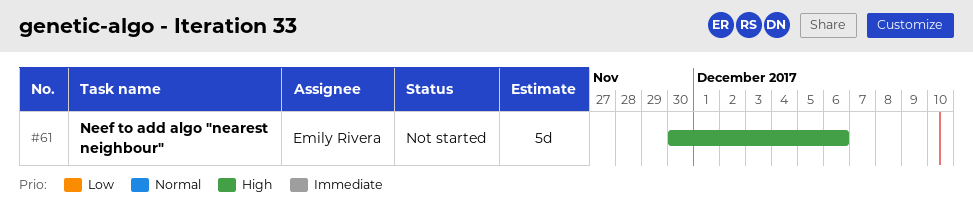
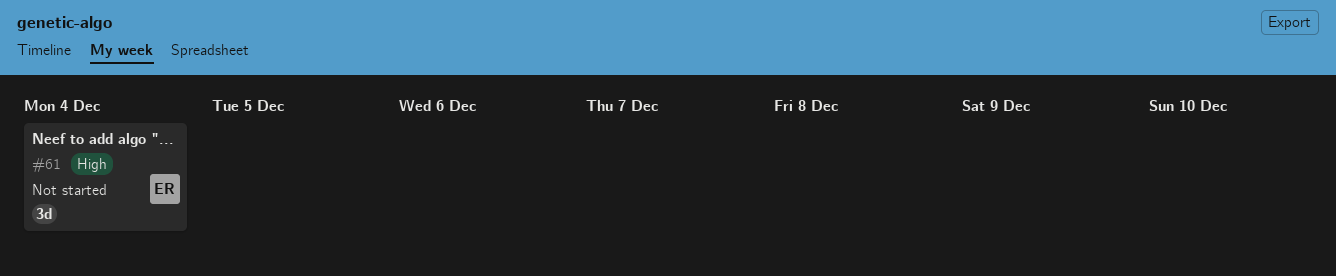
#61, estimate: 5d -> 3d
#61, due: Dec 6 -> Dec 4

